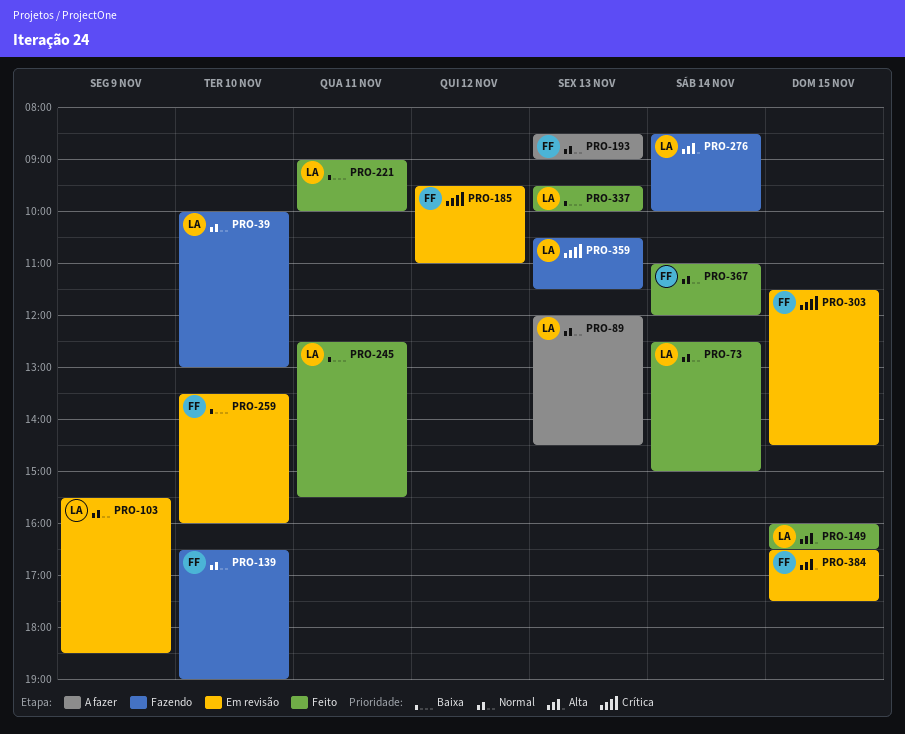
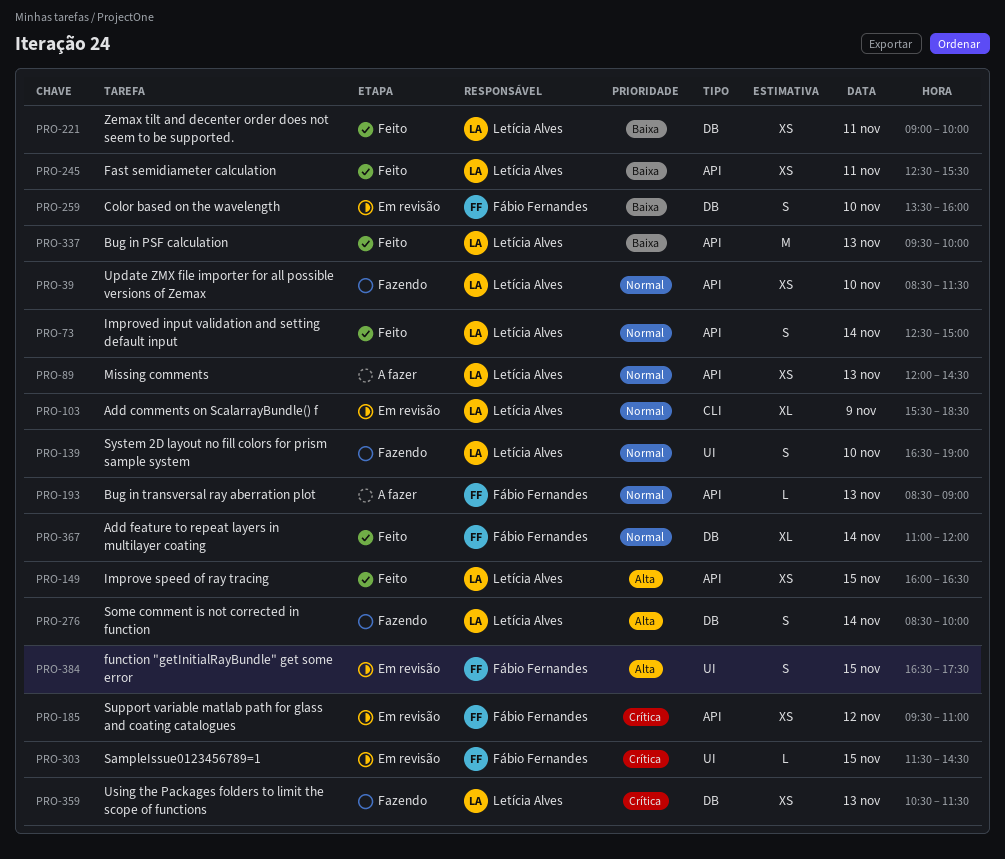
PRO-39, begins: 10:00 -> 08:30
PRO-39, ends: 13:00 -> 11:30
PRO-139, owner: Fábio Fernandes -> Letícia Alves

